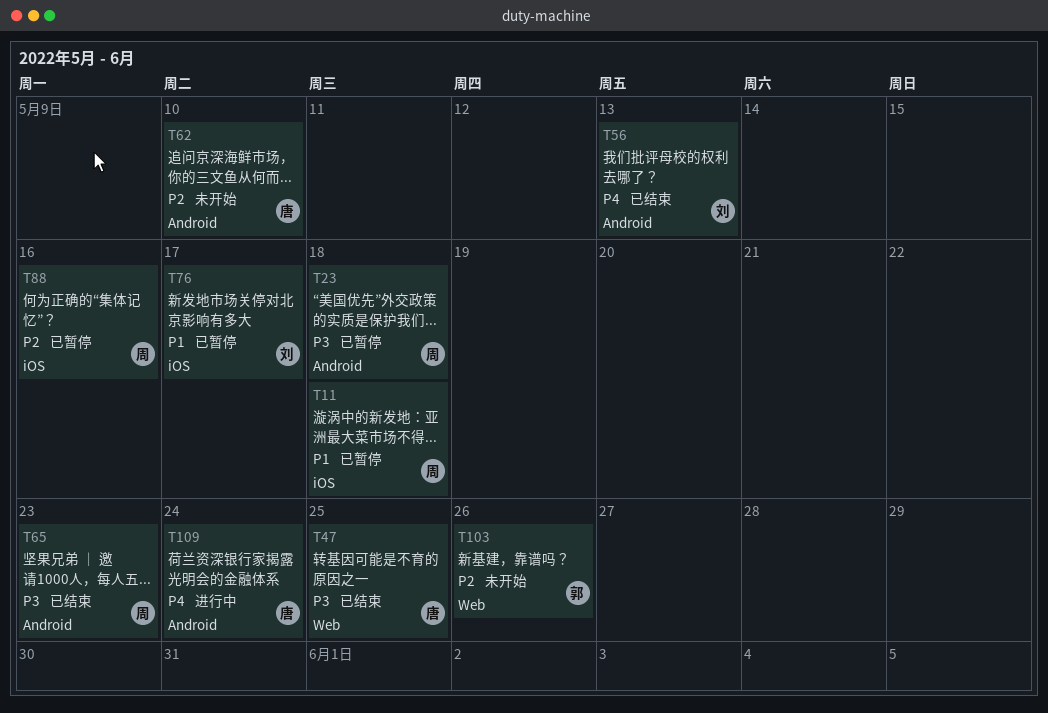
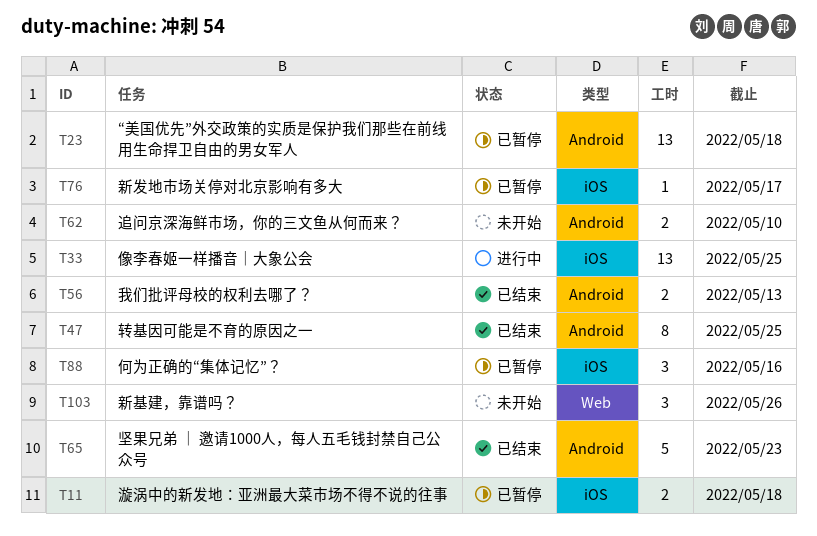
T33: none -> present
T47, label: Web -> Android
T109: present -> none

